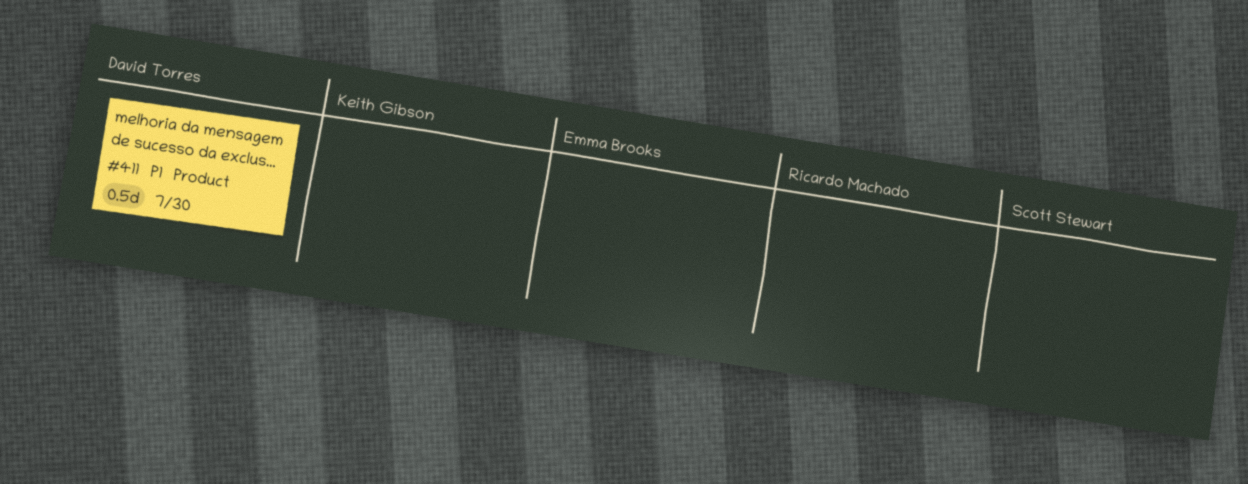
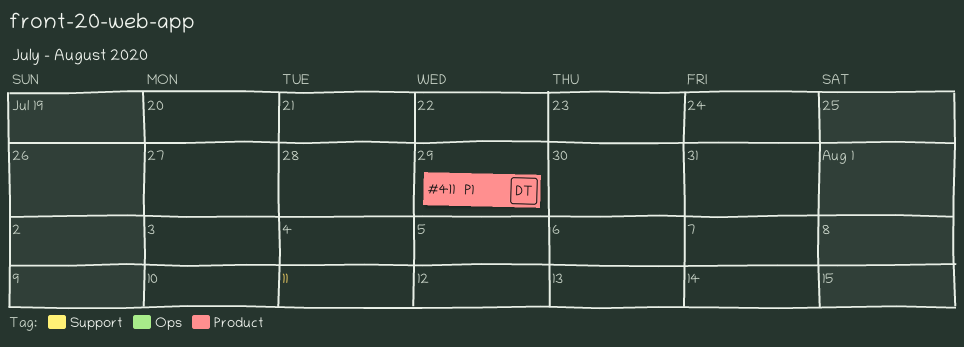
#411, due: Jul 30 -> Jul 29

